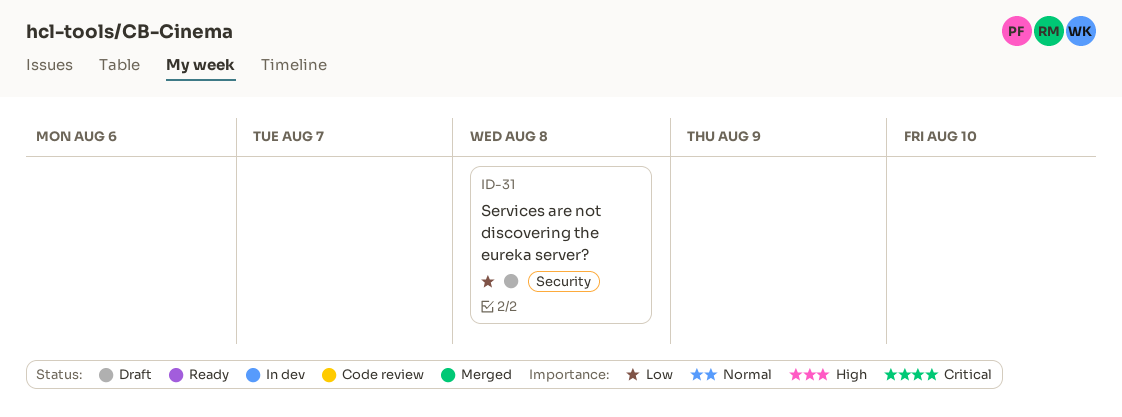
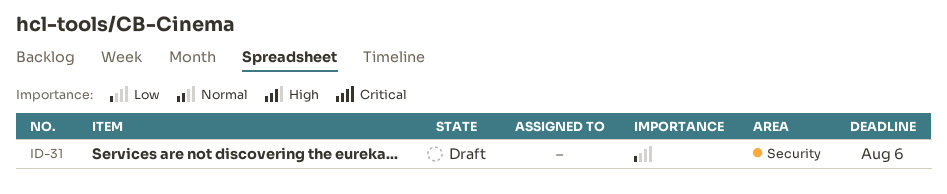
ID-31, due: Aug 8 -> Aug 6

